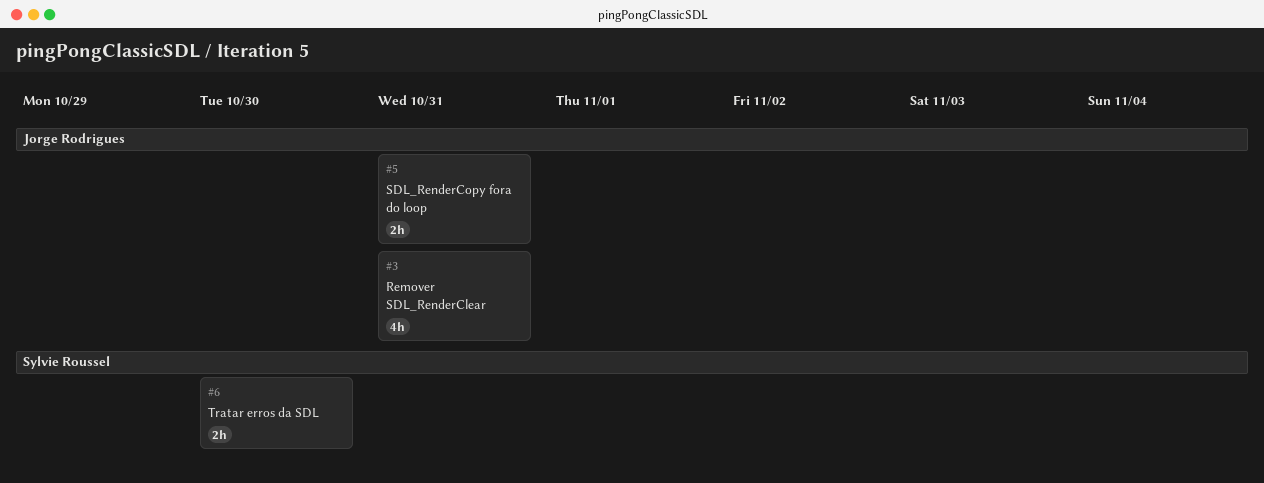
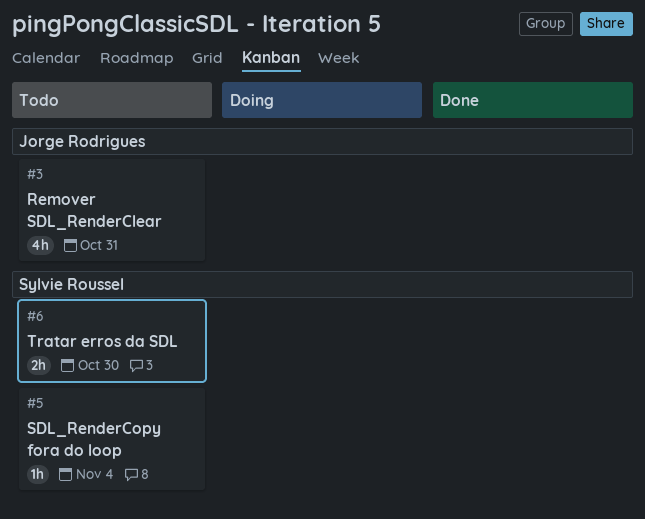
#5, owner: Jorge Rodrigues -> Sylvie Roussel
#5, estimate: 2h -> 1h
#5, due: Oct 31 -> Nov 4

